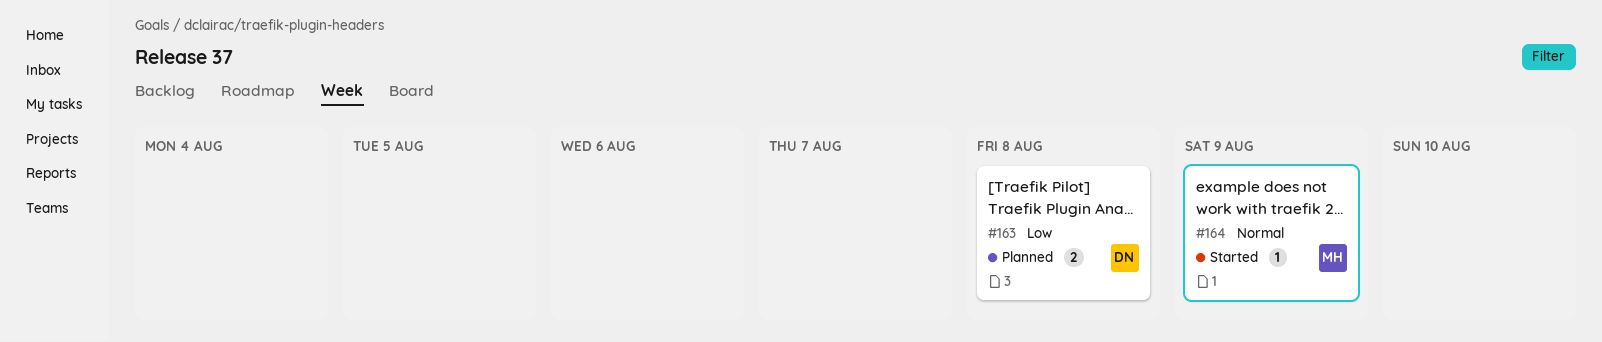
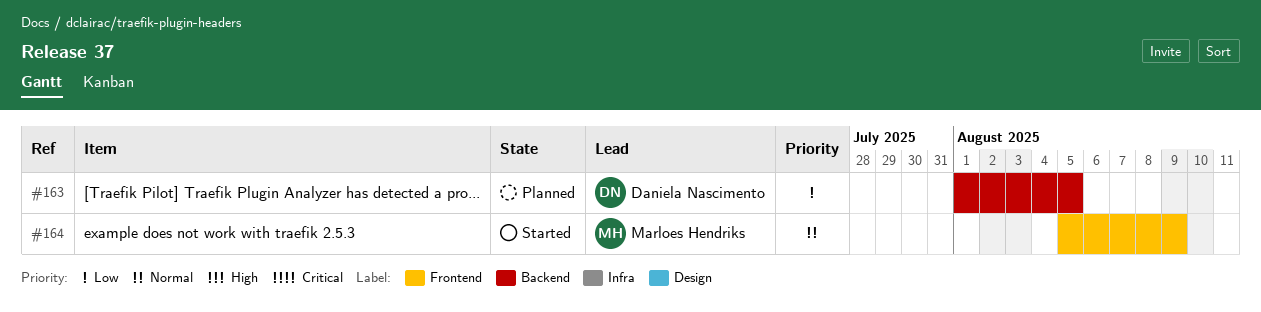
#163, due: Aug 8 -> Aug 5

